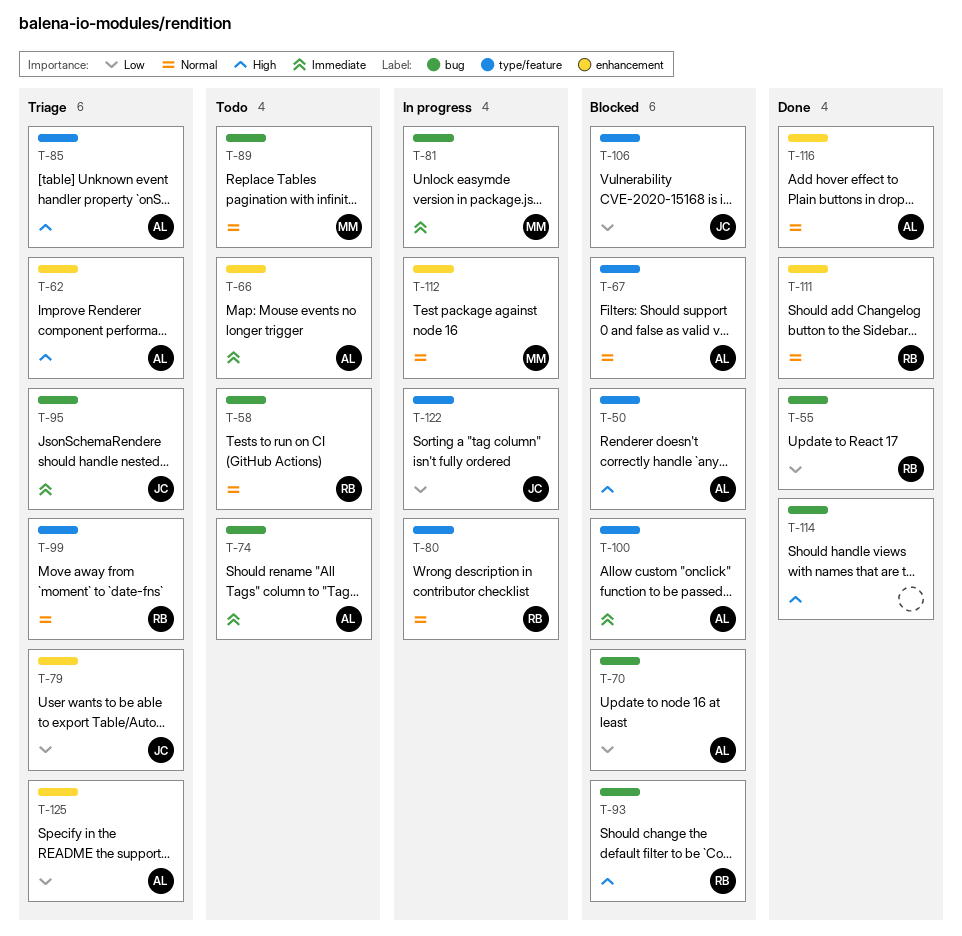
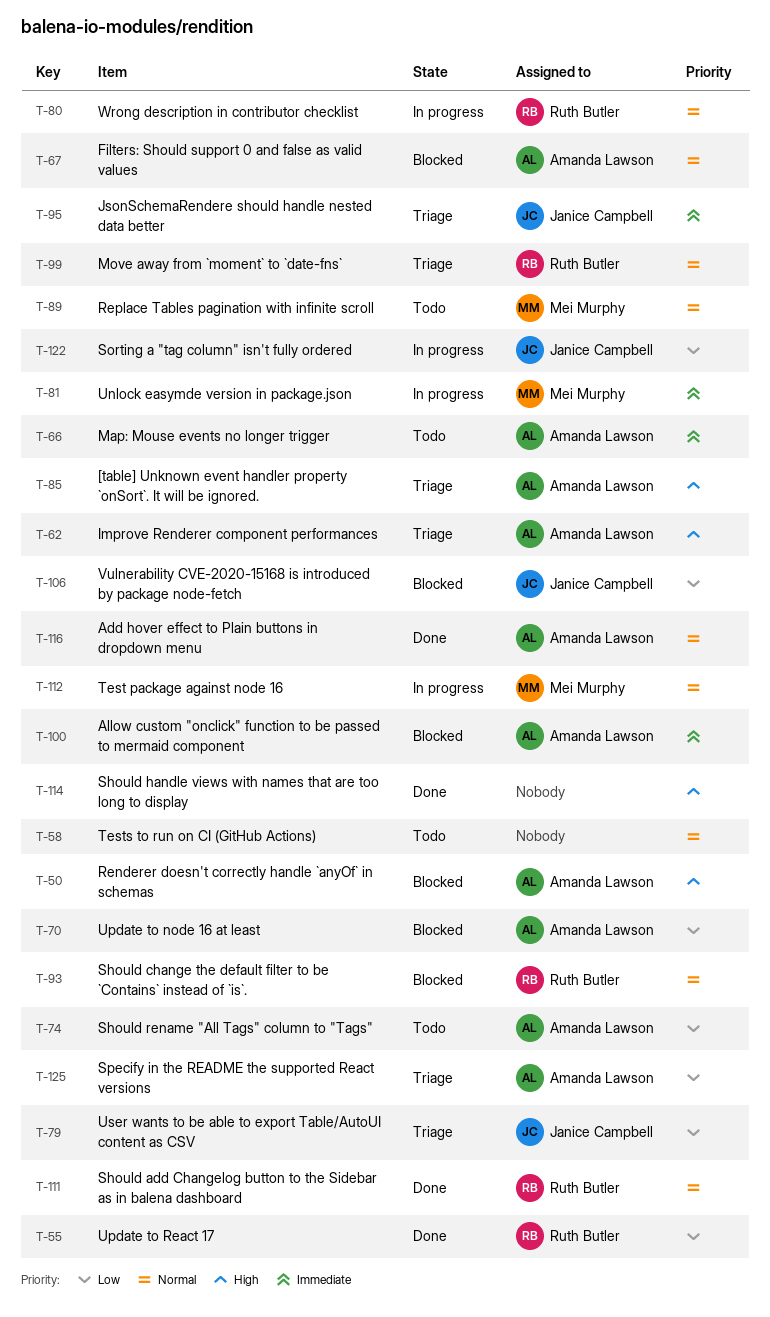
T-58, owner: Ruth Butler -> none
T-74, priority: Immediate -> Low
T-93, priority: High -> Normal

